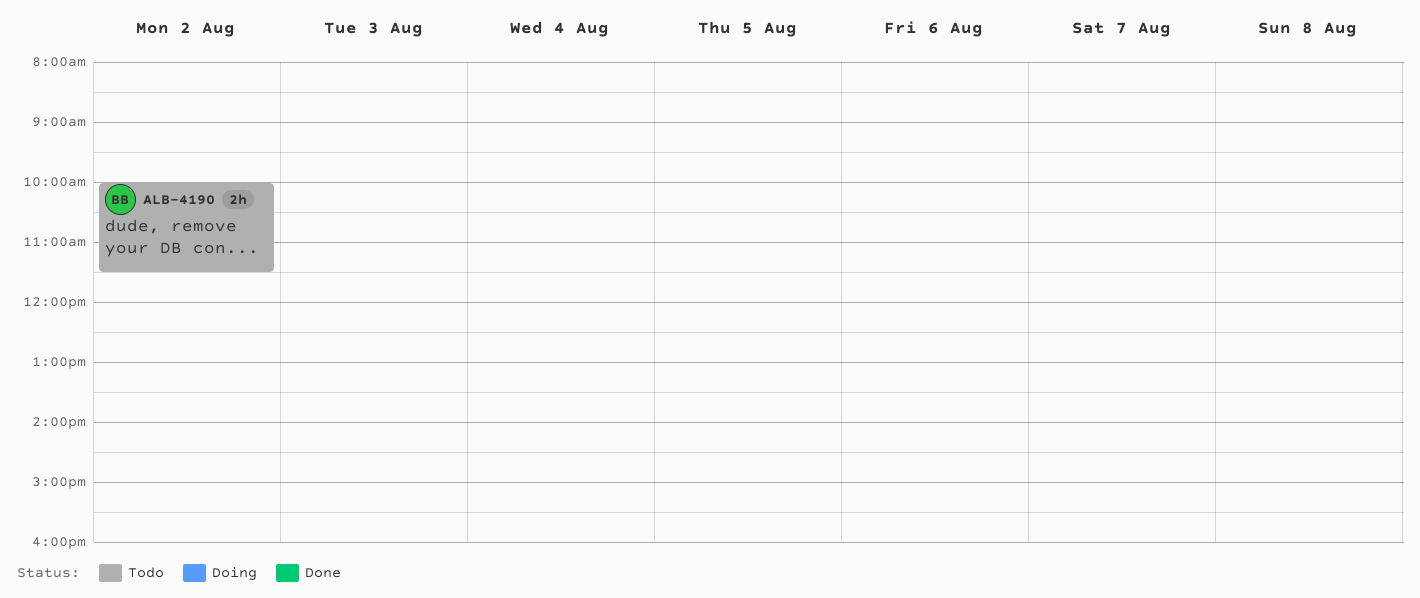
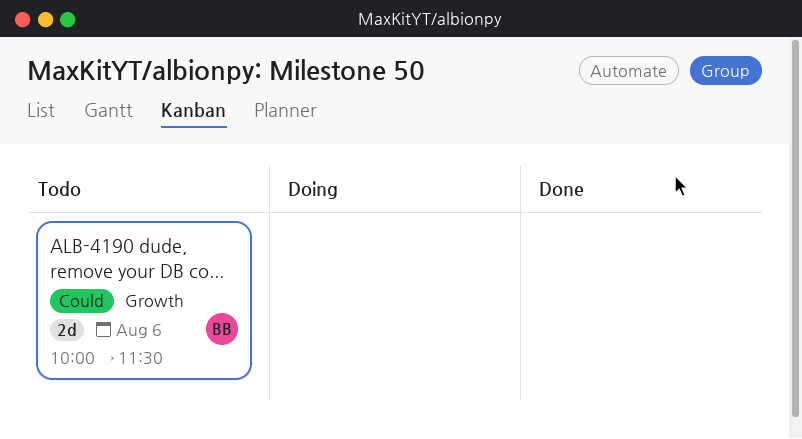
ALB-4190, estimate: 2h -> 2d
ALB-4190, day: Aug 2 -> Aug 6

